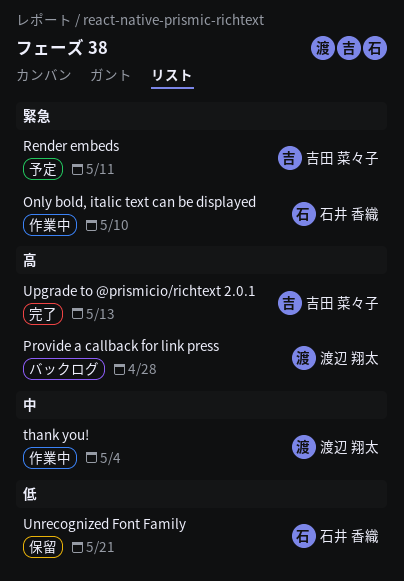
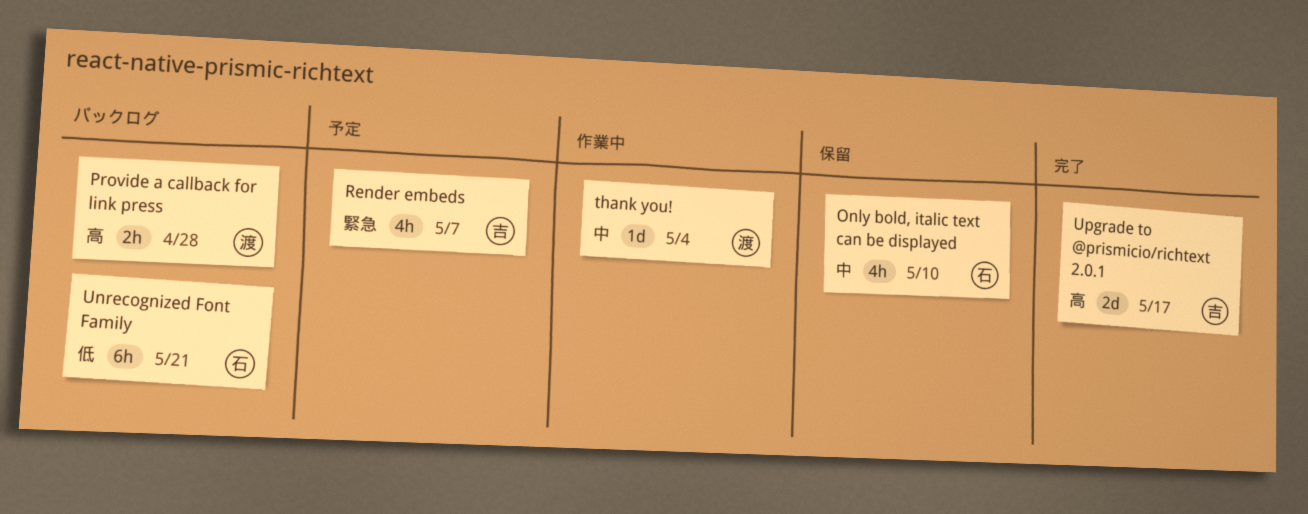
Only bold, italic text can be displayed, status: 作業中 -> 保留
Only bold, italic text can be displayed, priority: 緊急 -> 中
Render embeds, due: May 11 -> May 7
Unrecognized Font Family, status: 保留 -> バックログ
Upgrade to @prismicio/richtext 2.0.1, due: May 13 -> May 17

